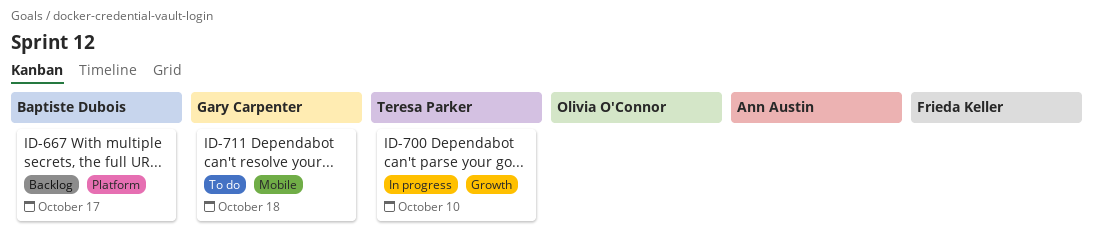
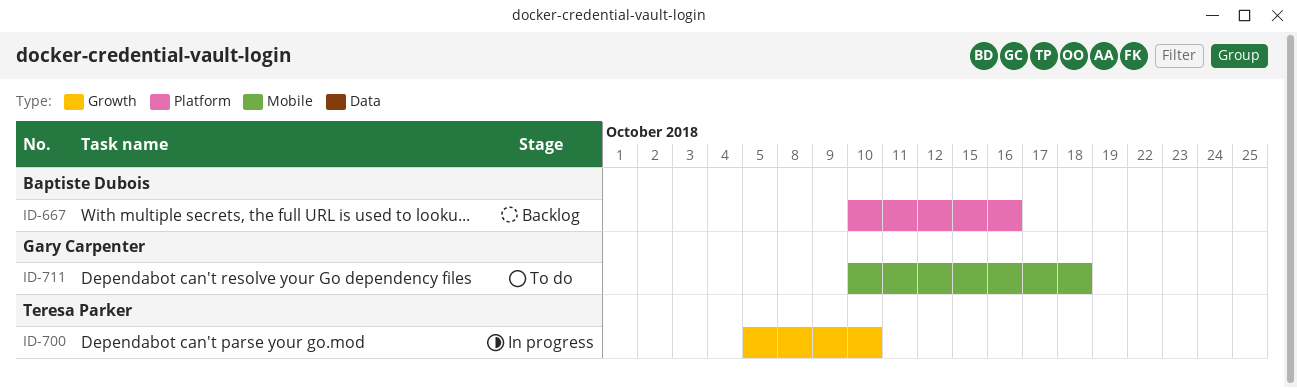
ID-667, due: Oct 17 -> Oct 16

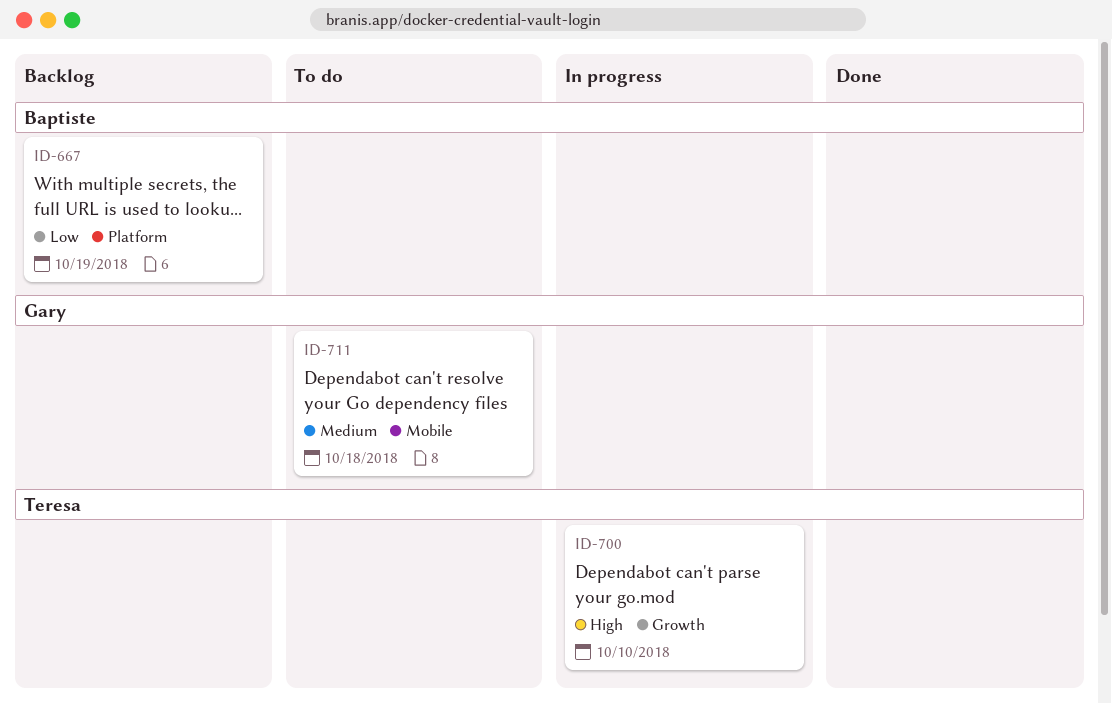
ID-667, due: Oct 16 -> Oct 19

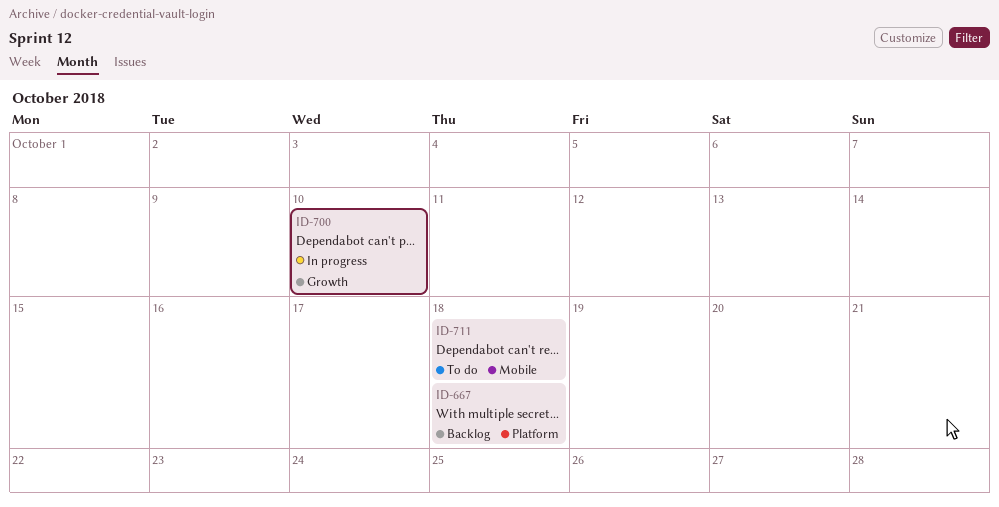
ID-667, due: Oct 19 -> Oct 18

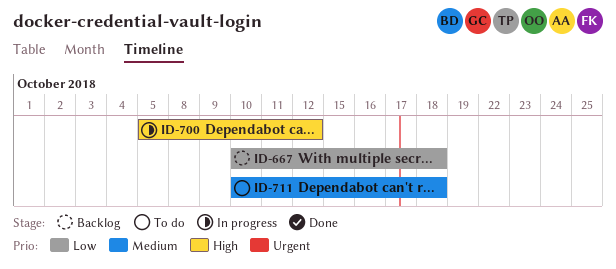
ID-700, due: Oct 10 -> Oct 12

